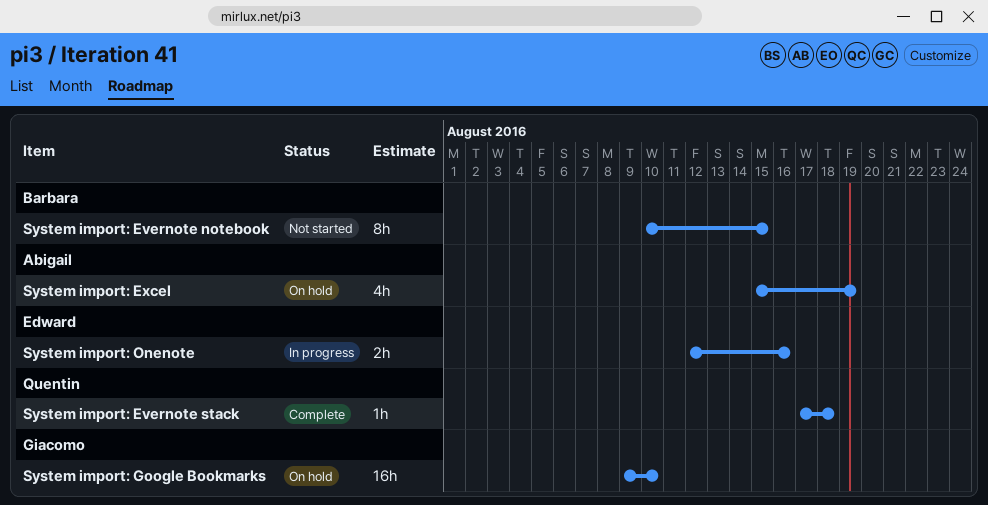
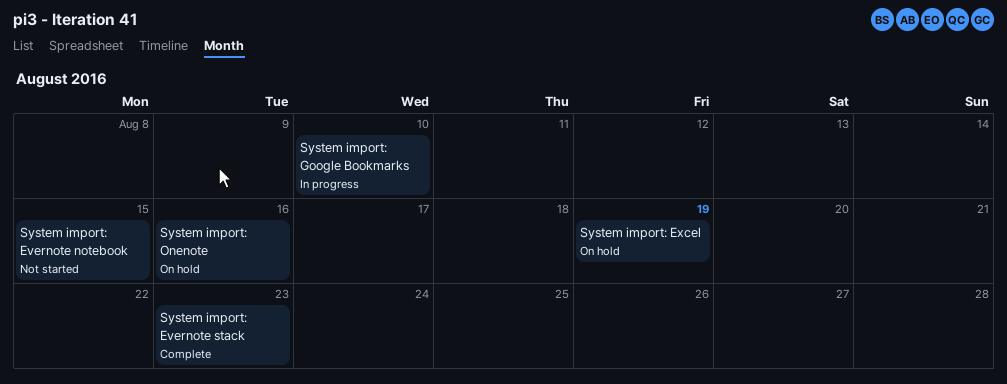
System import: Evernote stack, due: Aug 18 -> Aug 23
System import: Google Bookmarks, status: On hold -> In progress
System import: Onenote, status: In progress -> On hold

